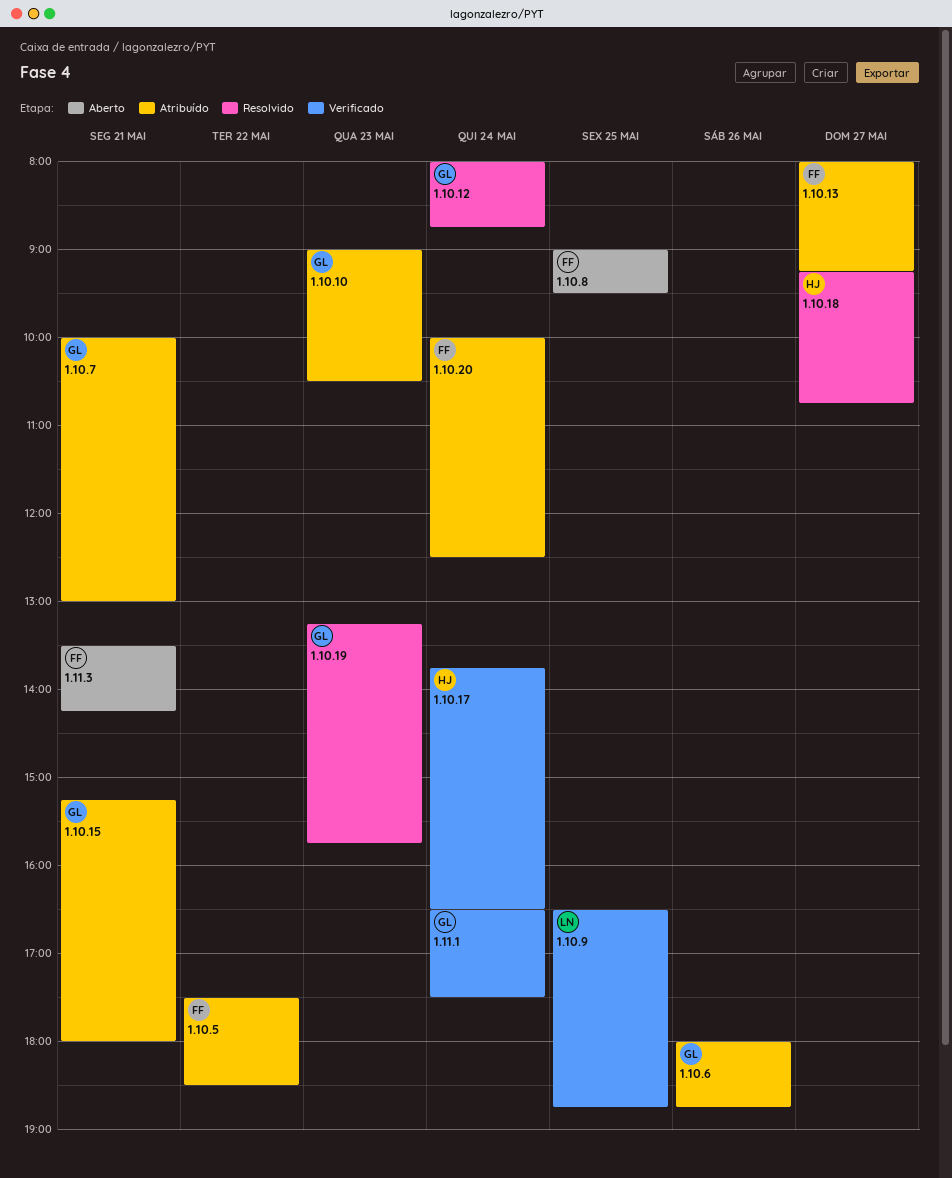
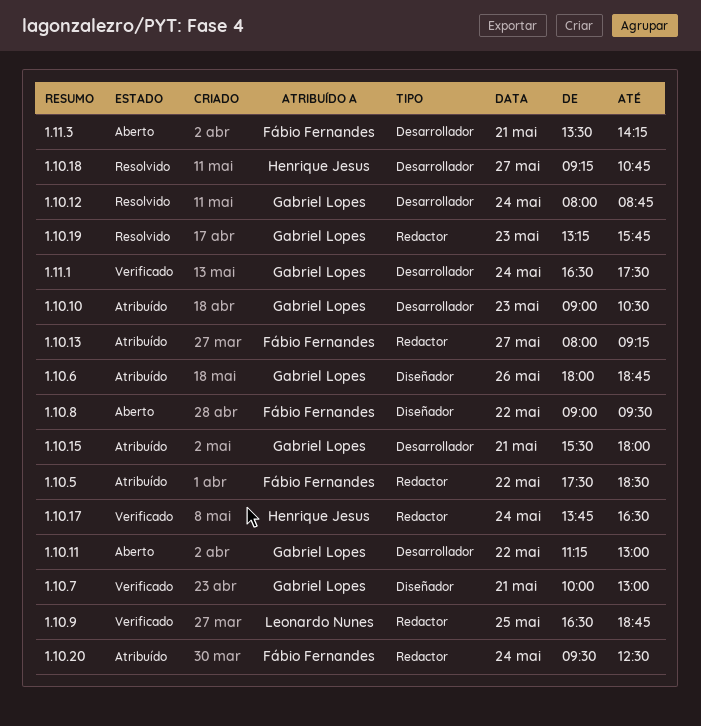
1.10.11: none -> present
1.10.15, begins: 15:15 -> 15:30
1.10.20, begins: 10:00 -> 09:30
1.10.7, status: Atribuído -> Verificado
1.10.8, day: May 25 -> May 22

